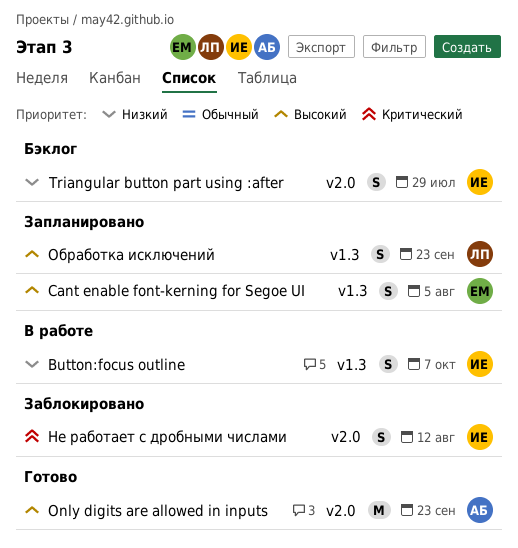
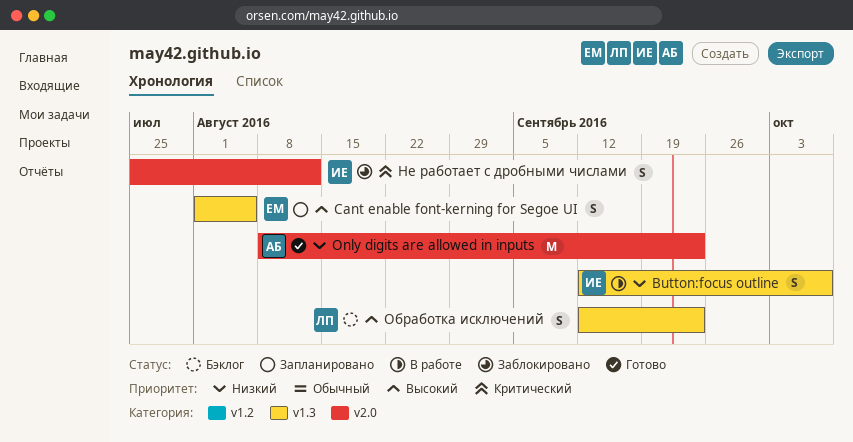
Only digits are allowed in inputs, priority: Высокий -> Низкий
Triangular button part using :after: present -> none
Обработка исключений, status: Запланировано -> Бэклог

